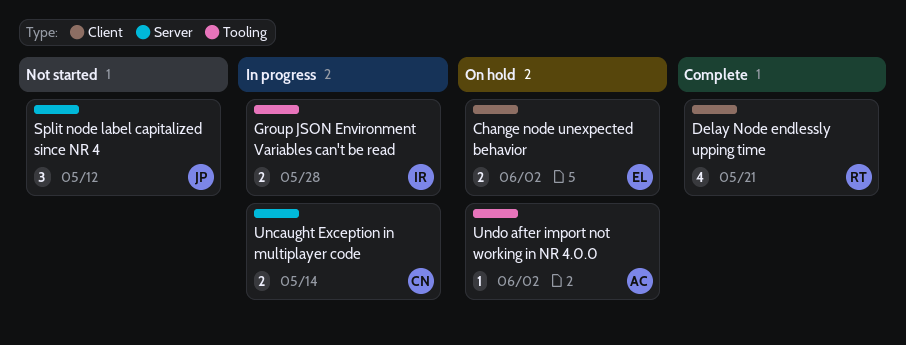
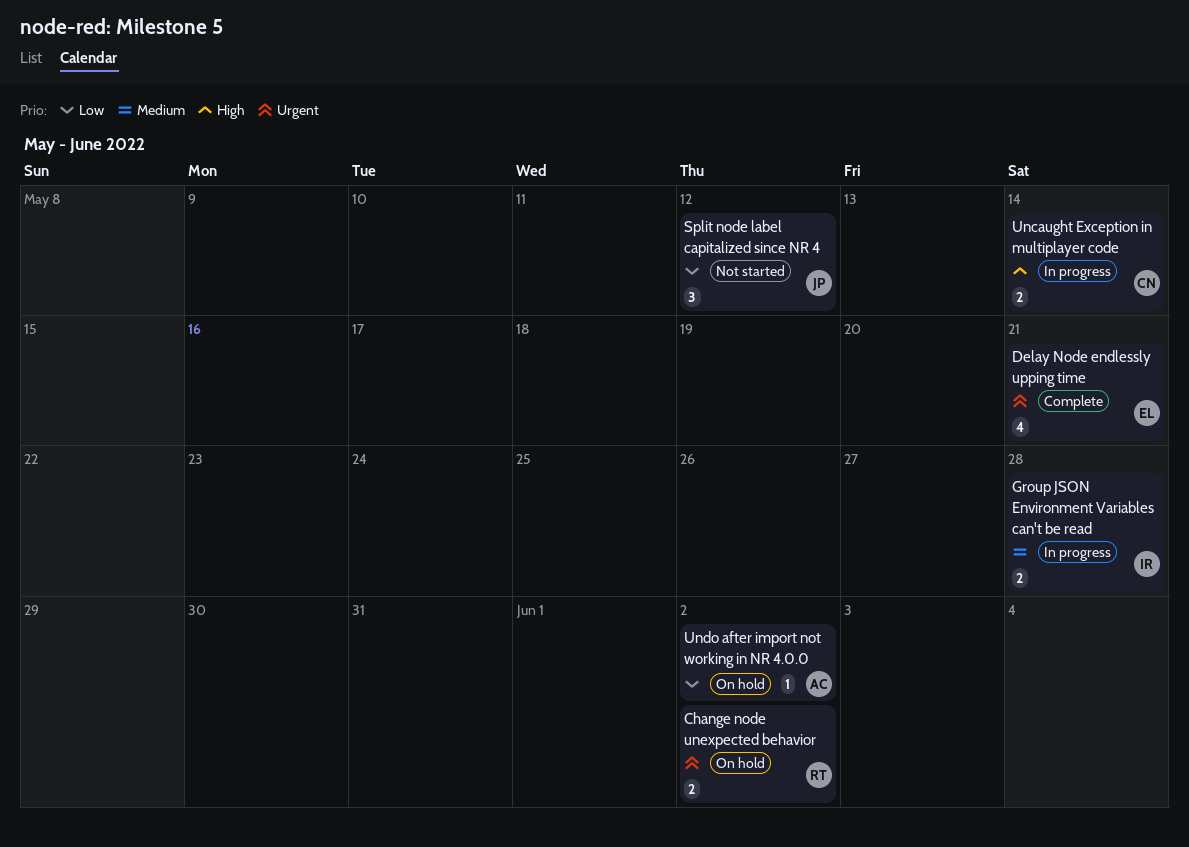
Change node unexpected behavior, owner: EL -> RT
Delay Node endlessly upping time, owner: RT -> EL

